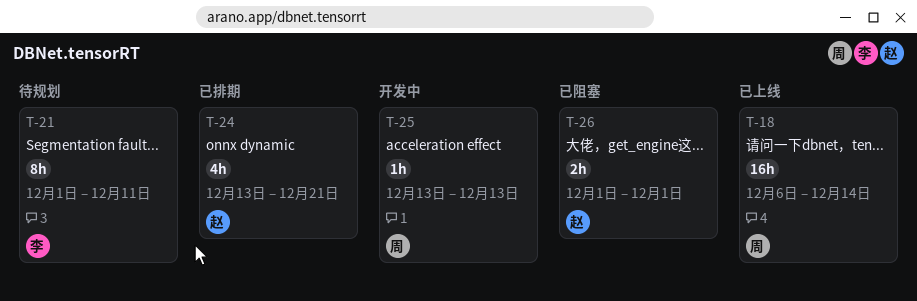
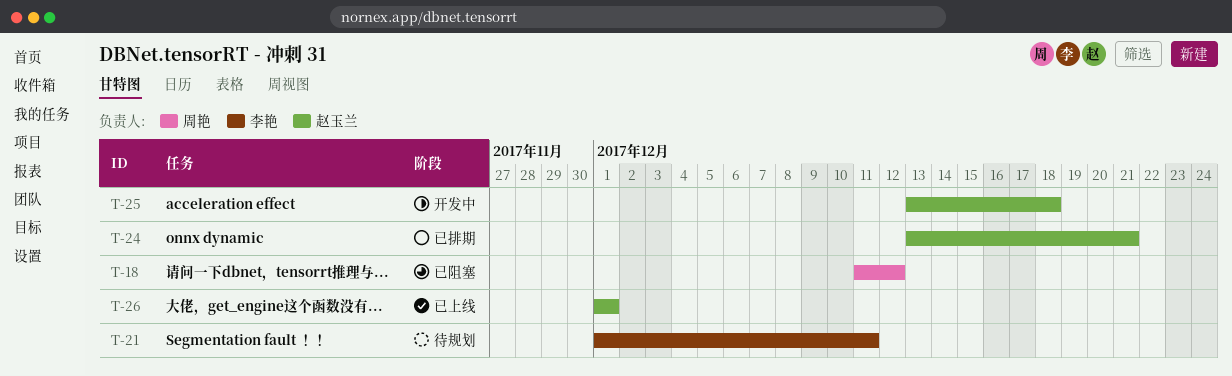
T-18, status: 已上线 -> 已阻塞
T-18, start: Dec 6 -> Dec 11
T-18, due: Dec 14 -> Dec 12
T-25, owner: 周艳 -> 赵玉兰
T-25, due: Dec 13 -> Dec 18
T-26, status: 已阻塞 -> 已上线

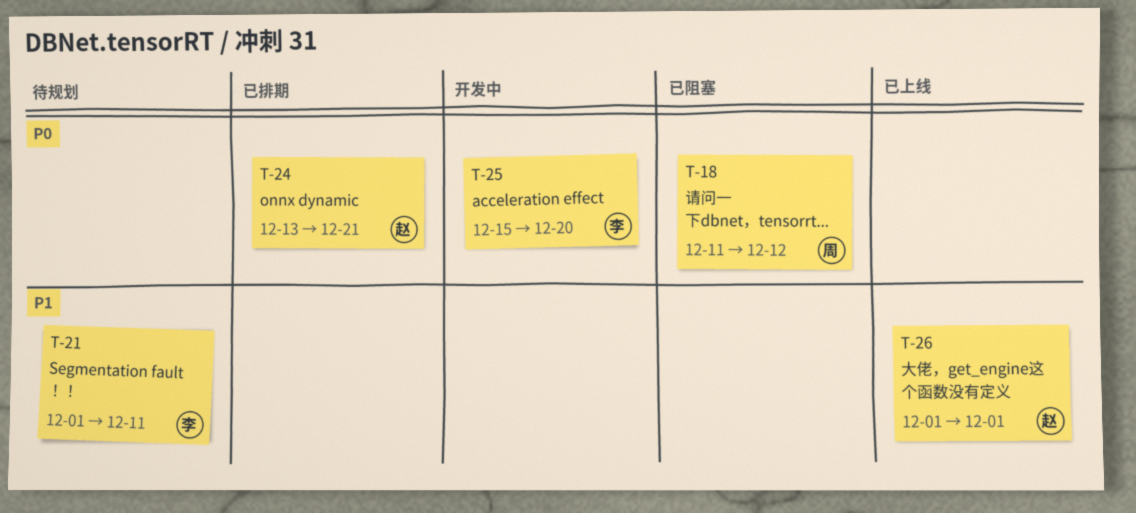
T-25, owner: 赵玉兰 -> 李艳
T-25, start: Dec 13 -> Dec 15
T-25, due: Dec 18 -> Dec 20

